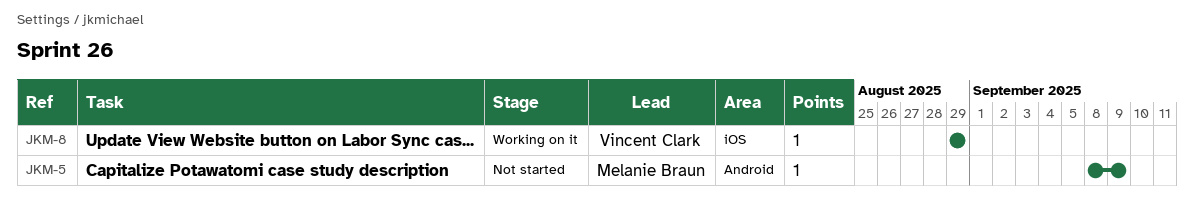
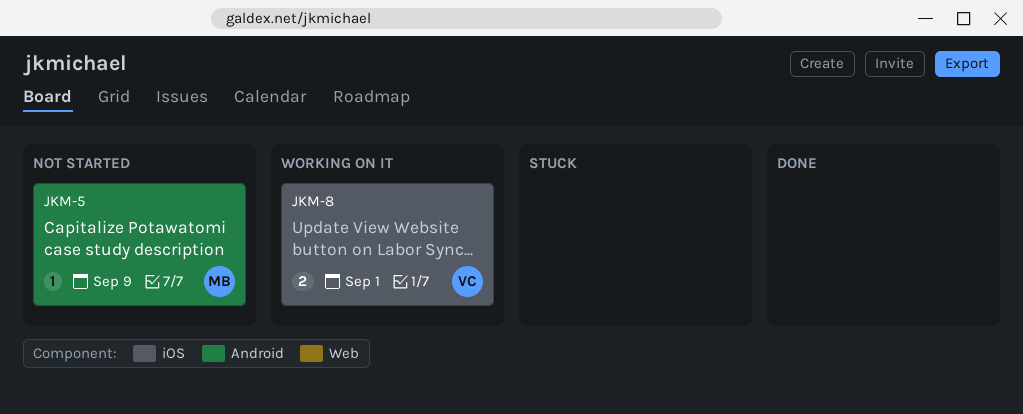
JKM-8, estimate: 1 -> 2
JKM-8, due: Aug 29 -> Sep 1

